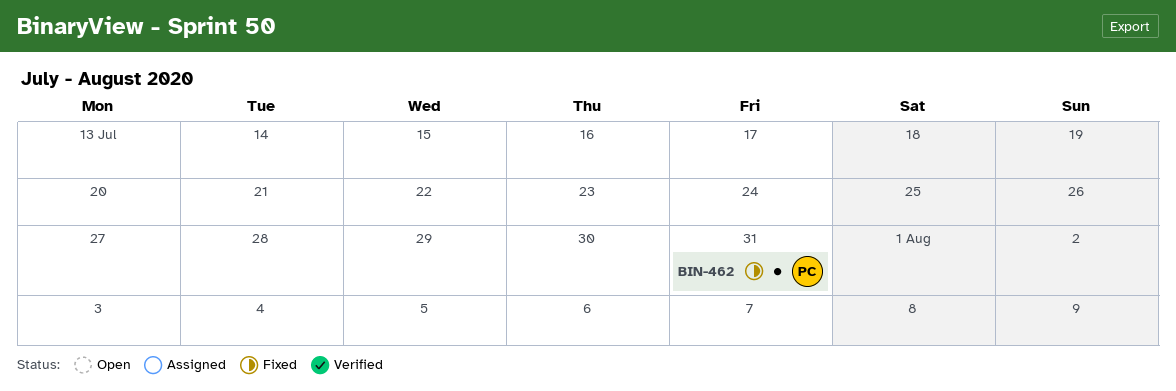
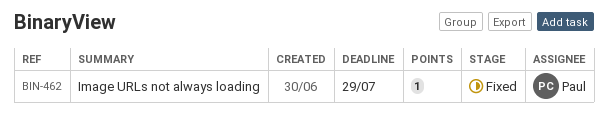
BIN-462, due: Jul 31 -> Jul 29

